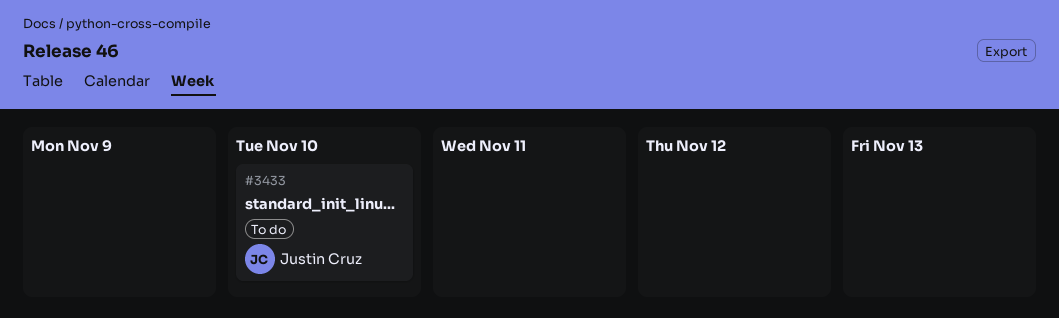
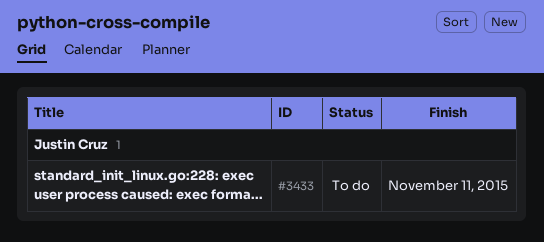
#3433, due: Nov 10 -> Nov 11

